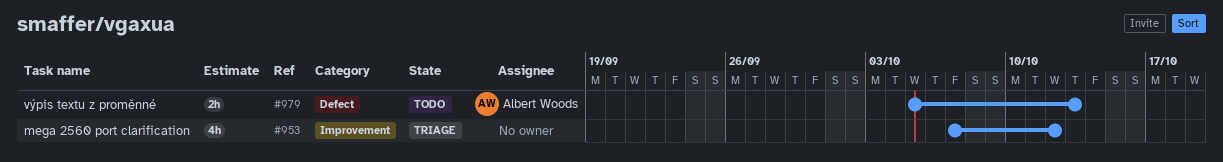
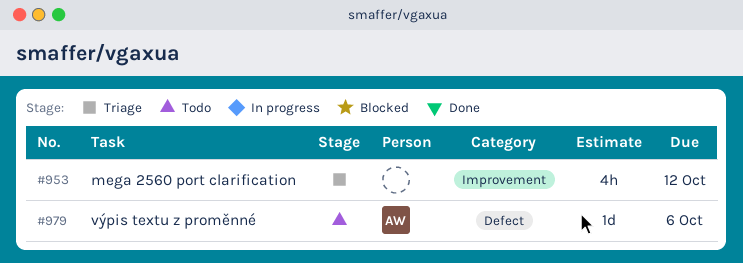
#979, estimate: 2h -> 1d
#979, due: Oct 13 -> Oct 6

